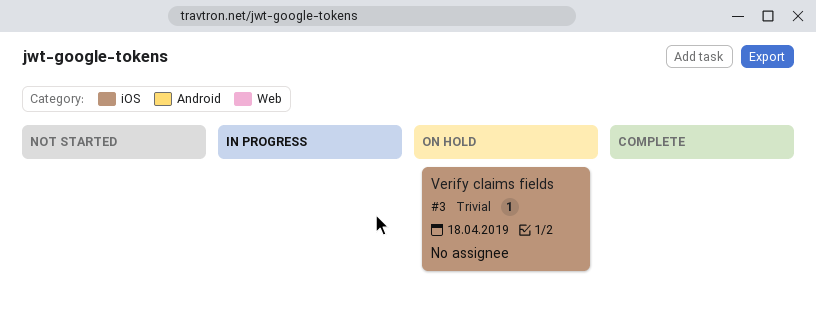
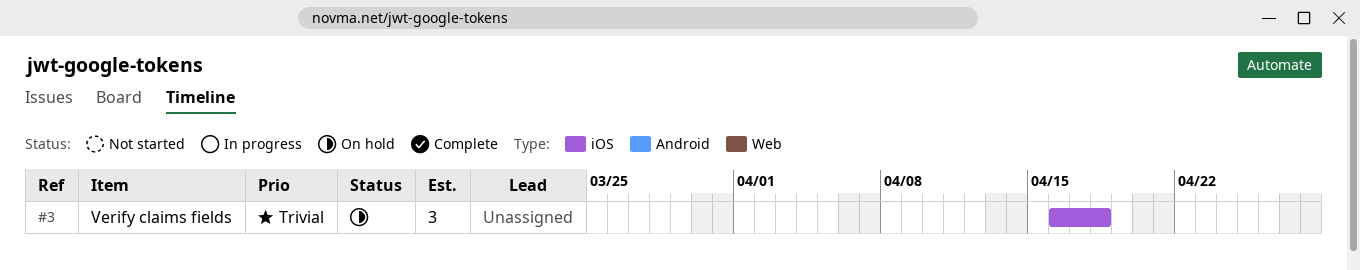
#3, estimate: 1 -> 3

